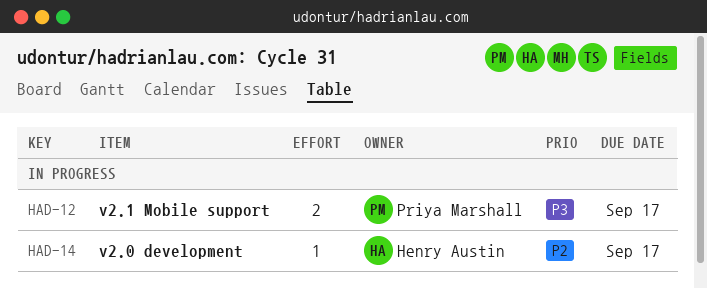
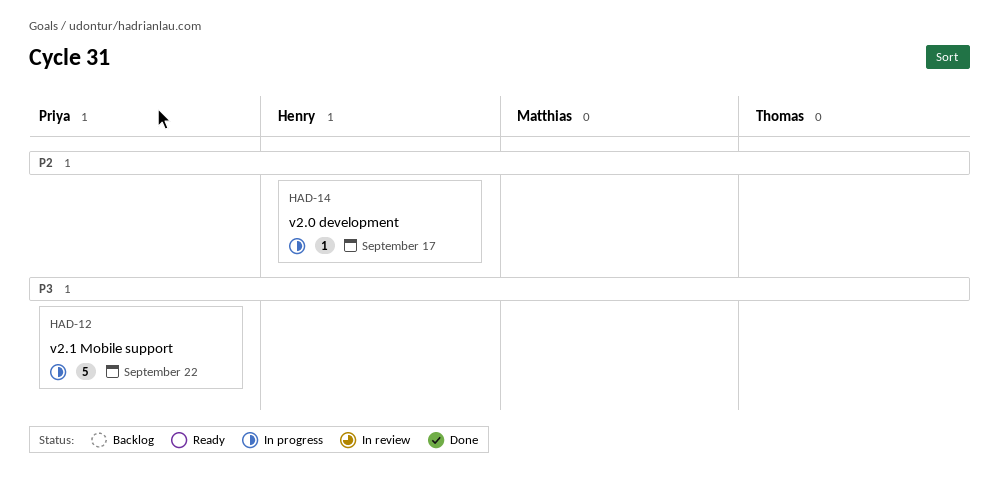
HAD-12, estimate: 2 -> 5
HAD-12, due: Sep 17 -> Sep 22

